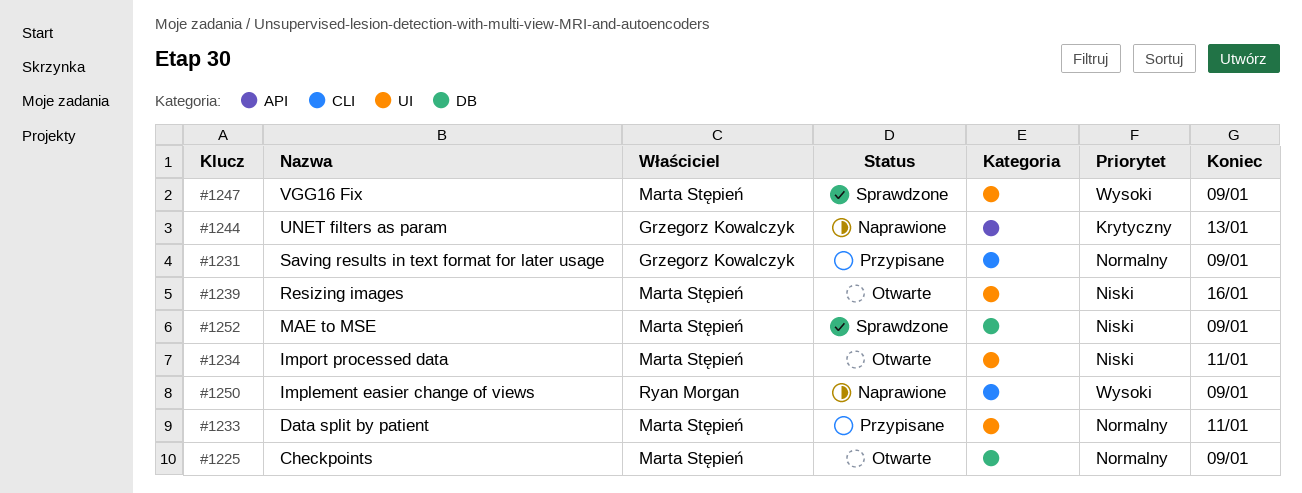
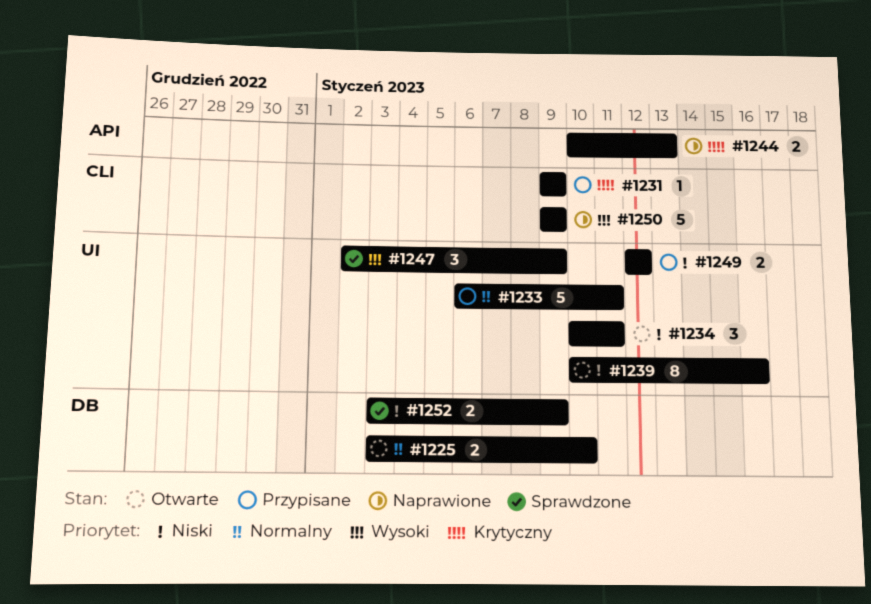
#1225, due: Jan 9 -> Jan 10
#1231, priority: Normalny -> Krytyczny
#1249: none -> present

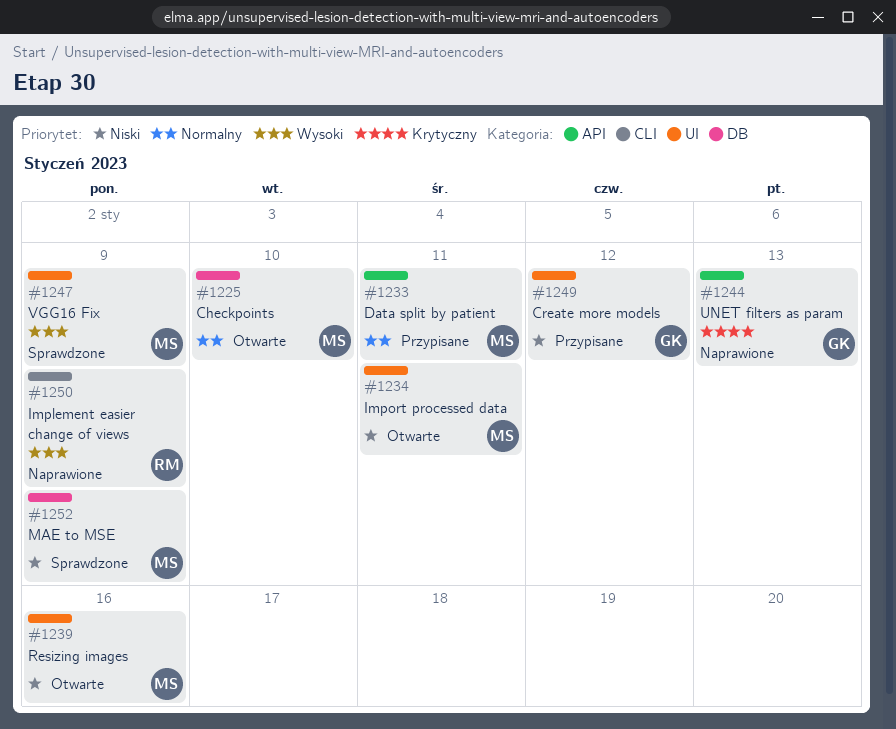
#1231: present -> none
#1233, label: UI -> API

